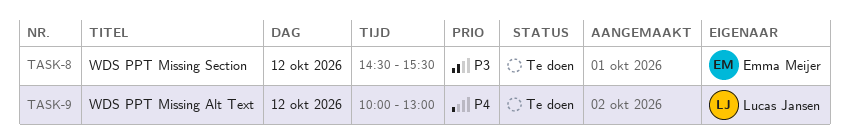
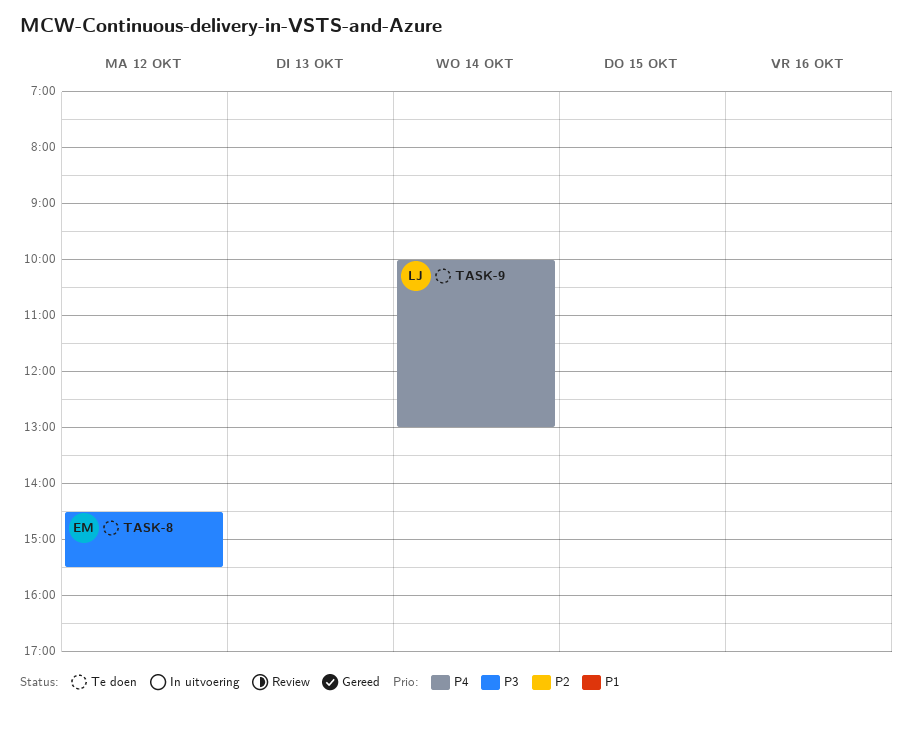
TASK-9, day: Oct 12 -> Oct 14

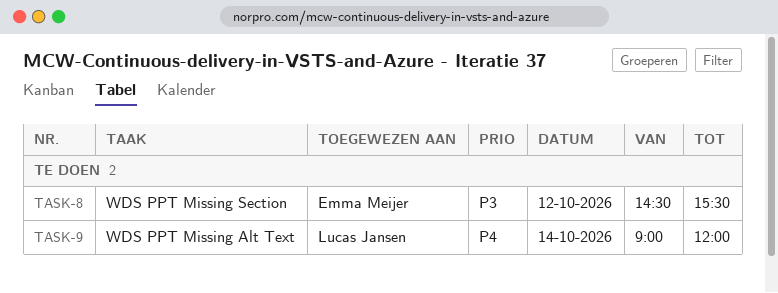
TASK-9, begins: 10:00 -> 09:00
TASK-9, ends: 13:00 -> 12:00

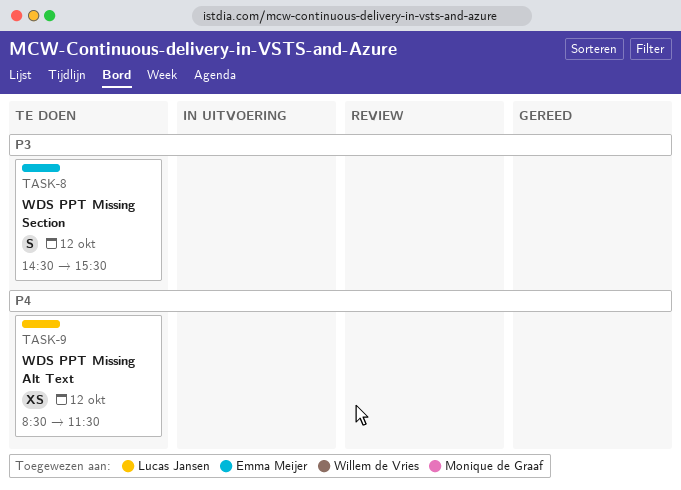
TASK-9, day: Oct 14 -> Oct 12
TASK-9, begins: 09:00 -> 08:30
TASK-9, ends: 12:00 -> 11:30

